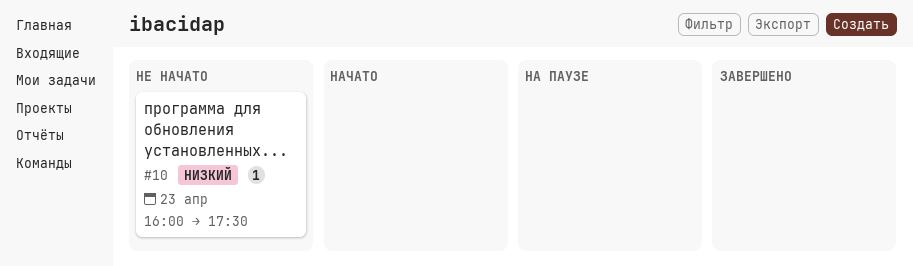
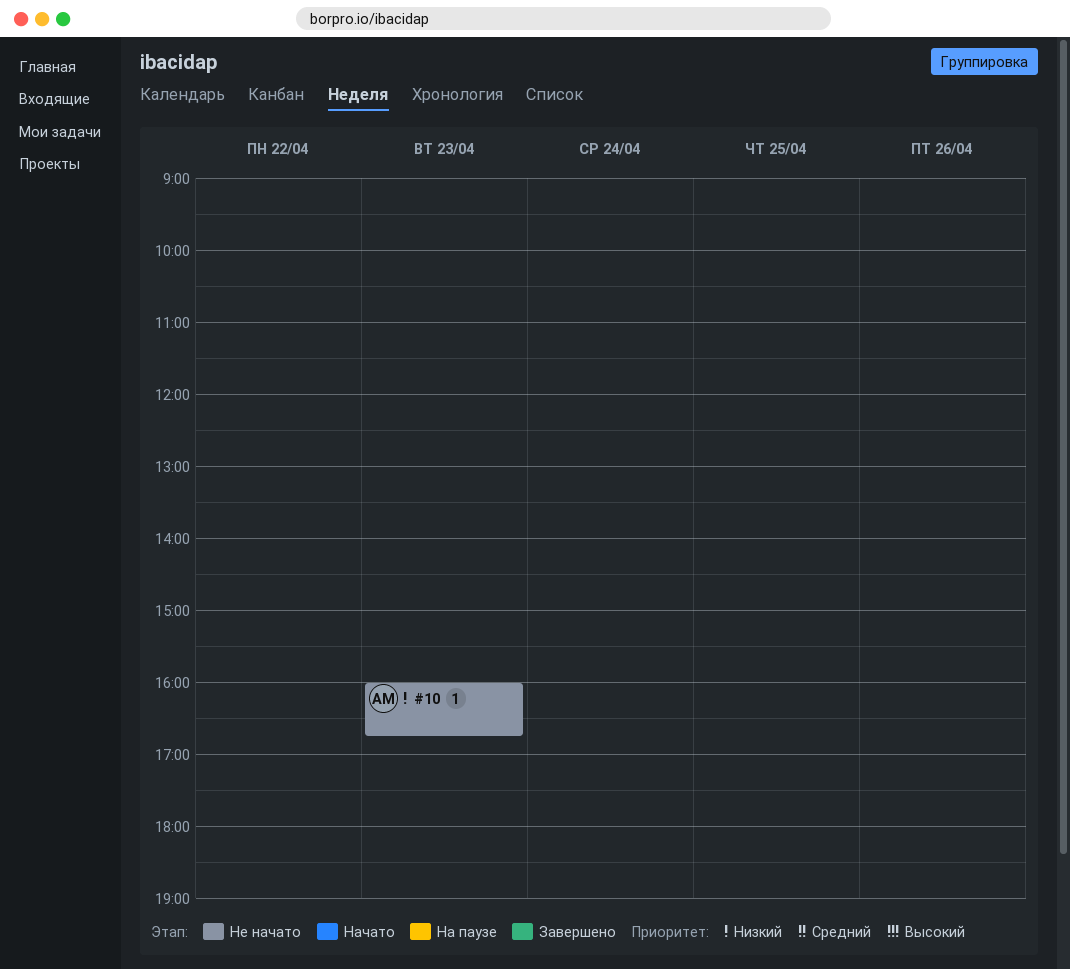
#10, ends: 17:30 -> 16:45

